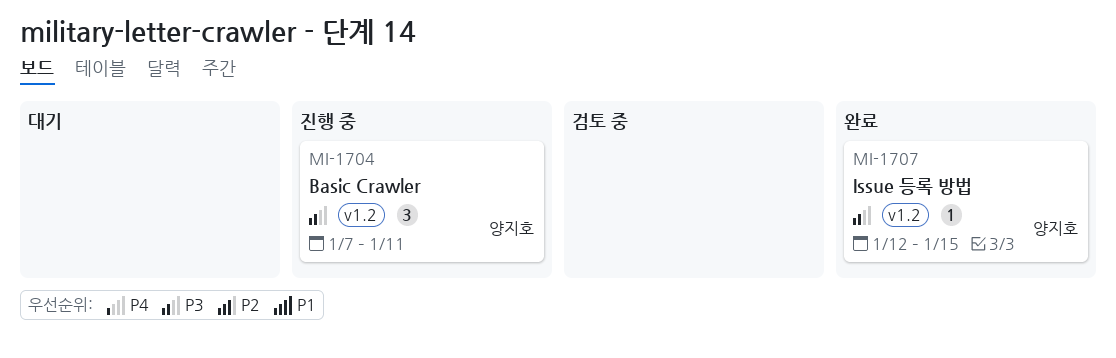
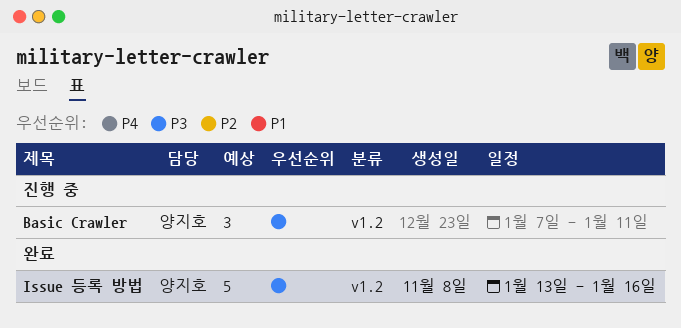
Issue 등록 방법, estimate: 1 -> 5
Issue 등록 방법, start: Jan 12 -> Jan 13
Issue 등록 방법, due: Jan 15 -> Jan 16

